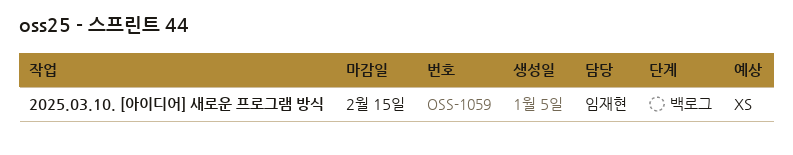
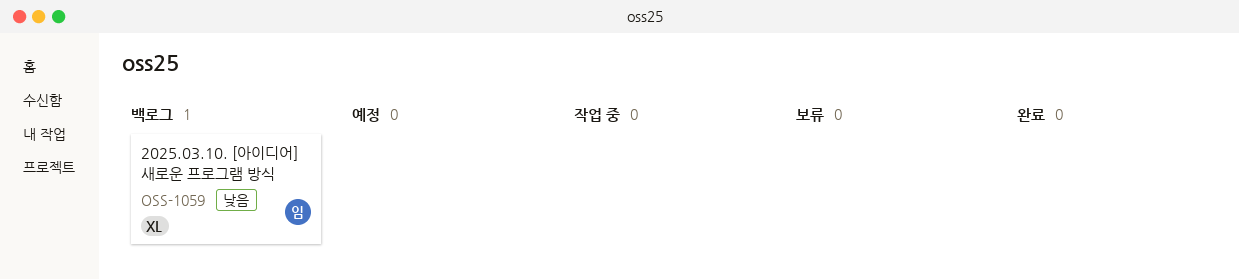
OSS-1059, estimate: XS -> XL

